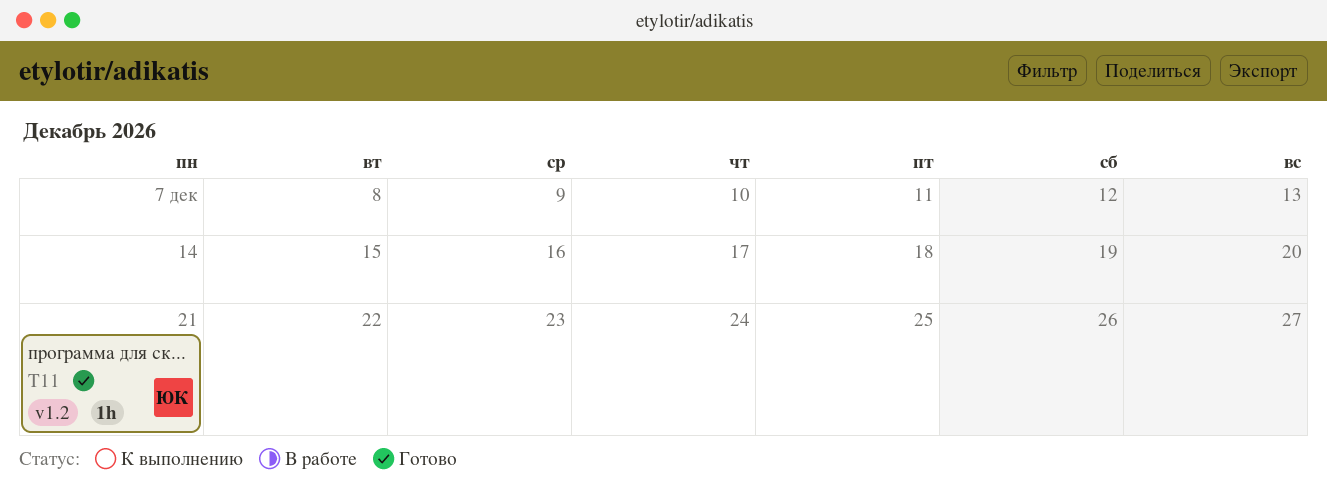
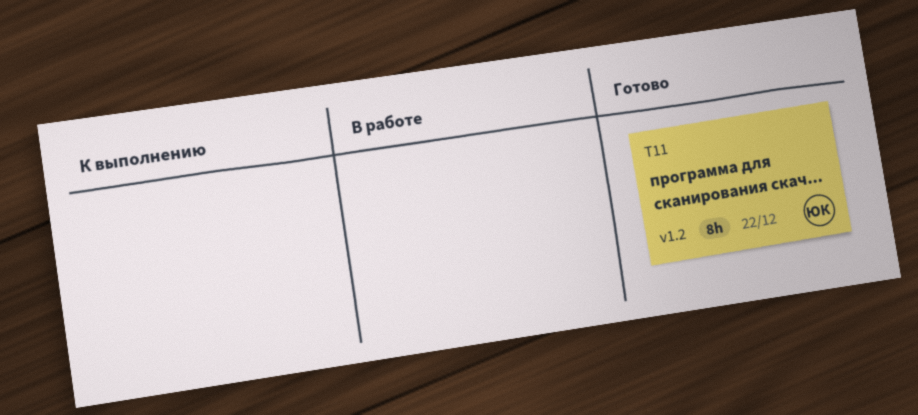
T11, estimate: 1h -> 8h
T11, due: Dec 21 -> Dec 22

